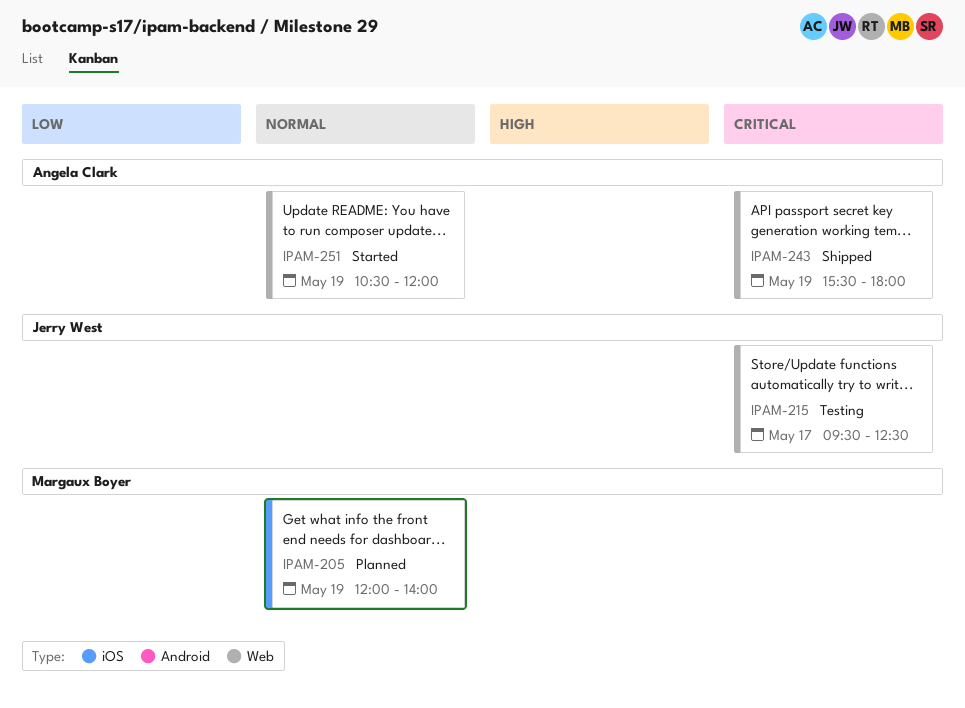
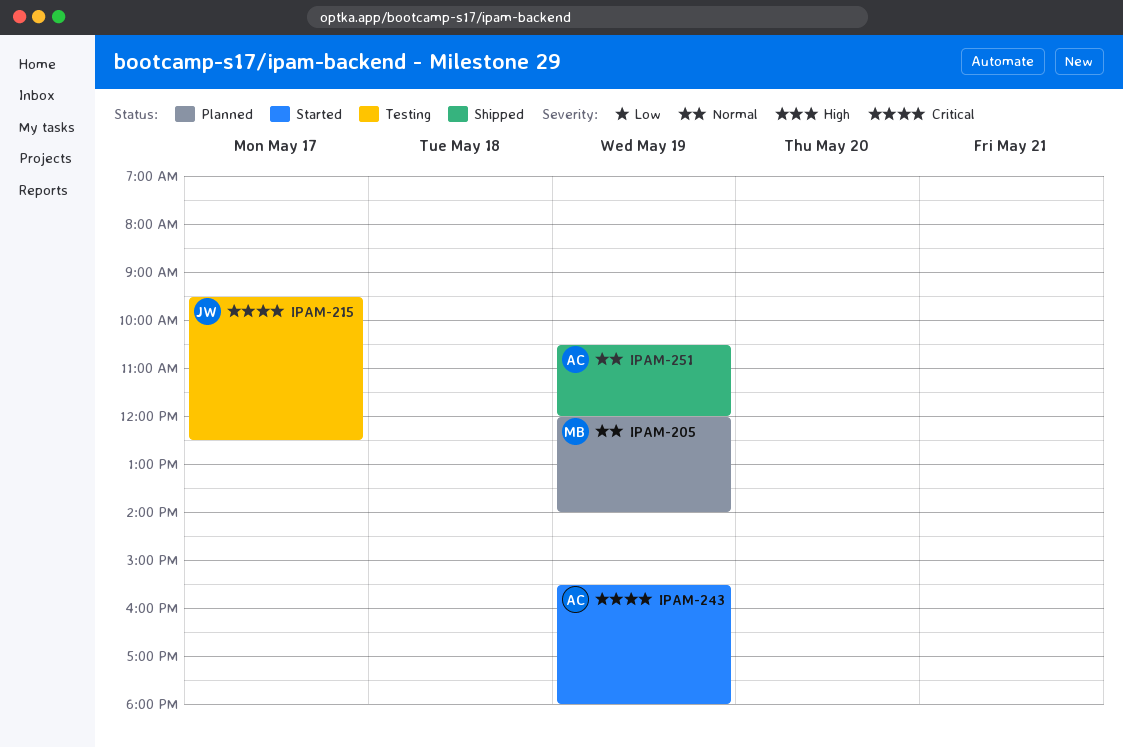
IPAM-243, status: Shipped -> Started
IPAM-251, status: Started -> Shipped

